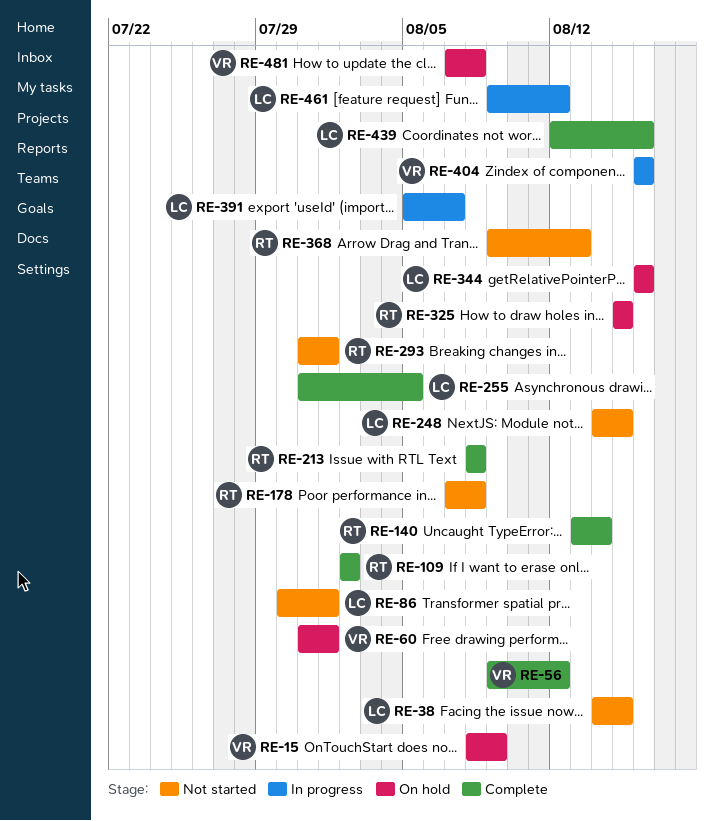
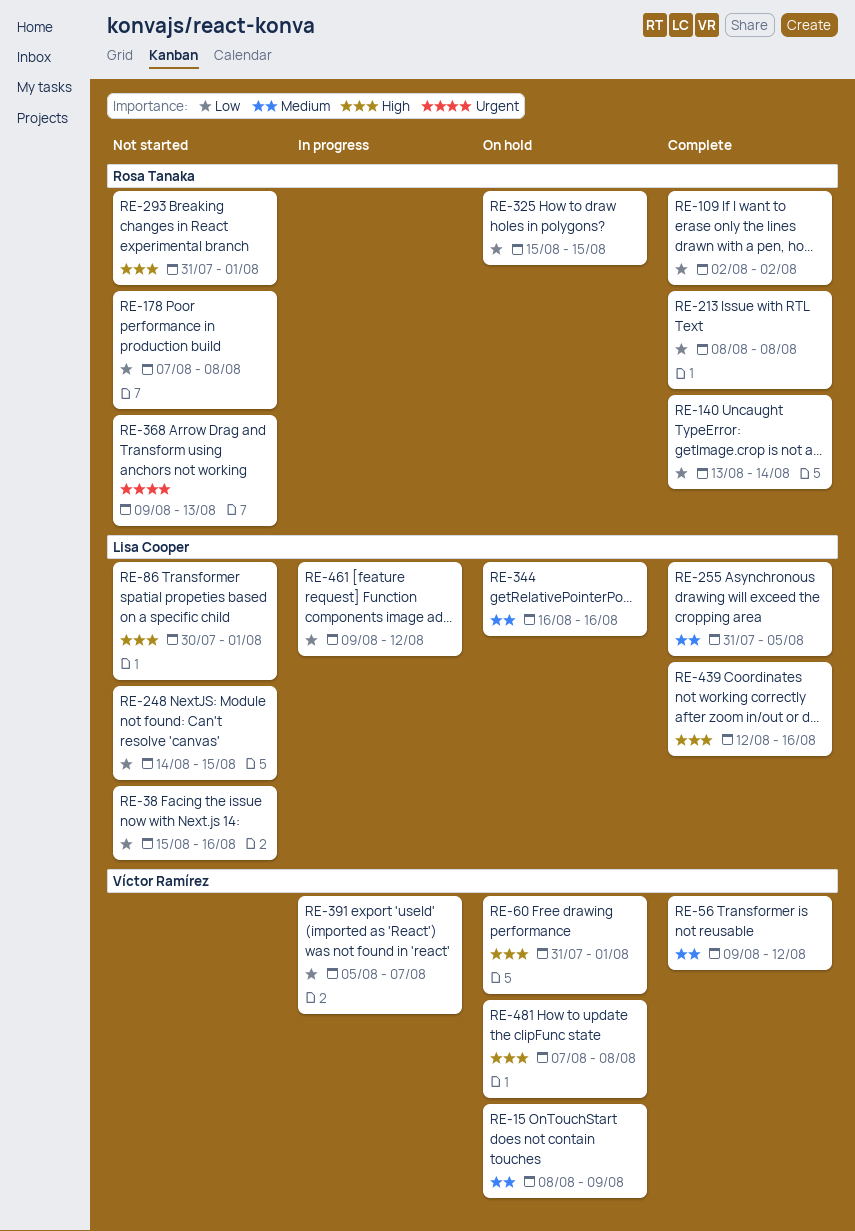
RE-38, start: Aug 14 -> Aug 15
RE-38, due: Aug 15 -> Aug 16
RE-391, owner: Lisa Cooper -> Víctor Ramírez
RE-404: present -> none

